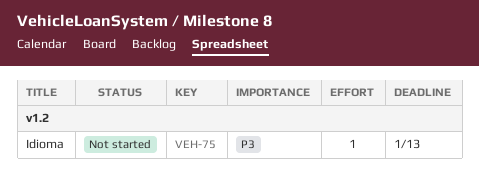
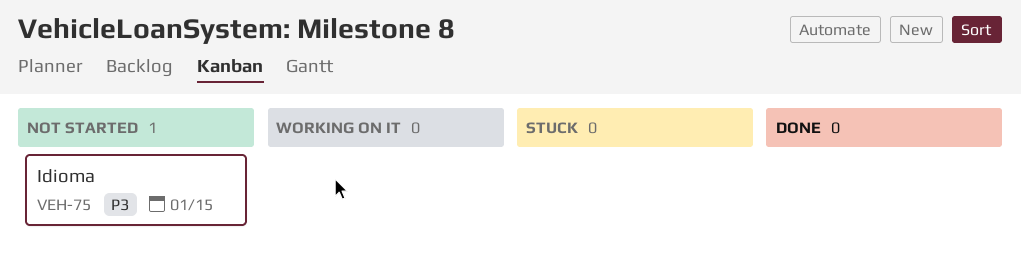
VEH-75, due: Jan 13 -> Jan 15

